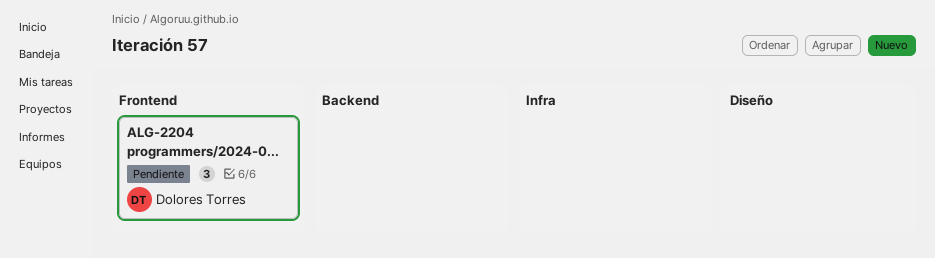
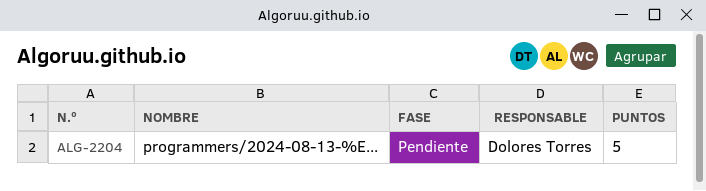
ALG-2204, estimate: 3 -> 5

